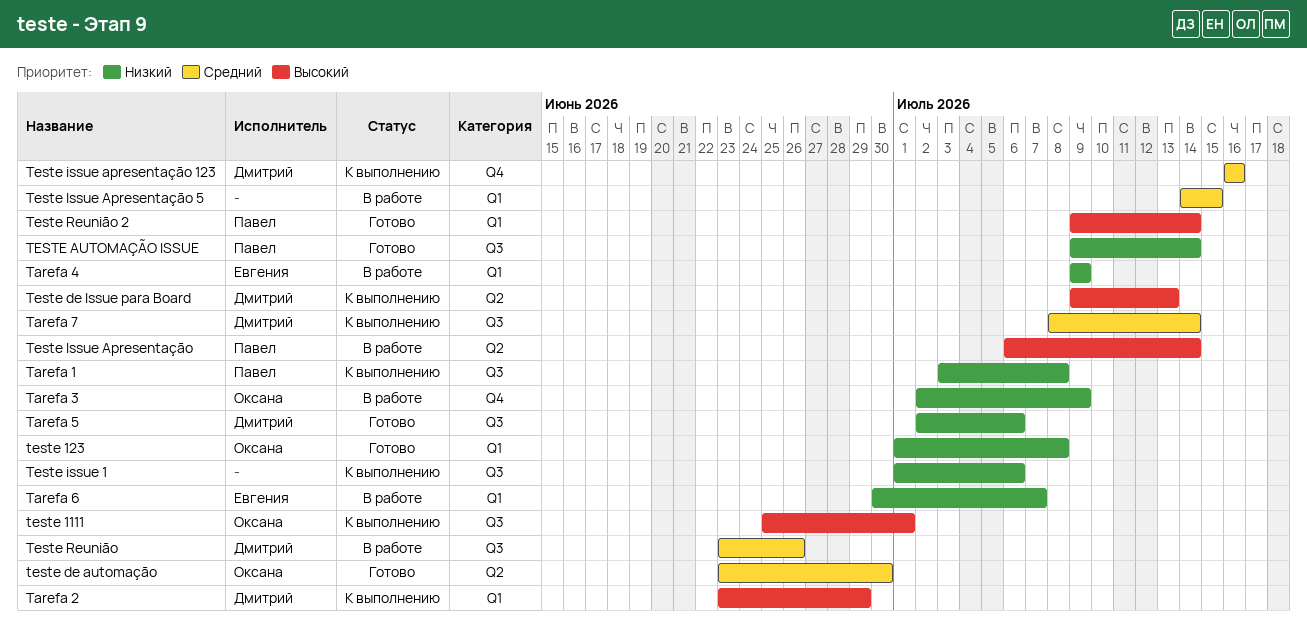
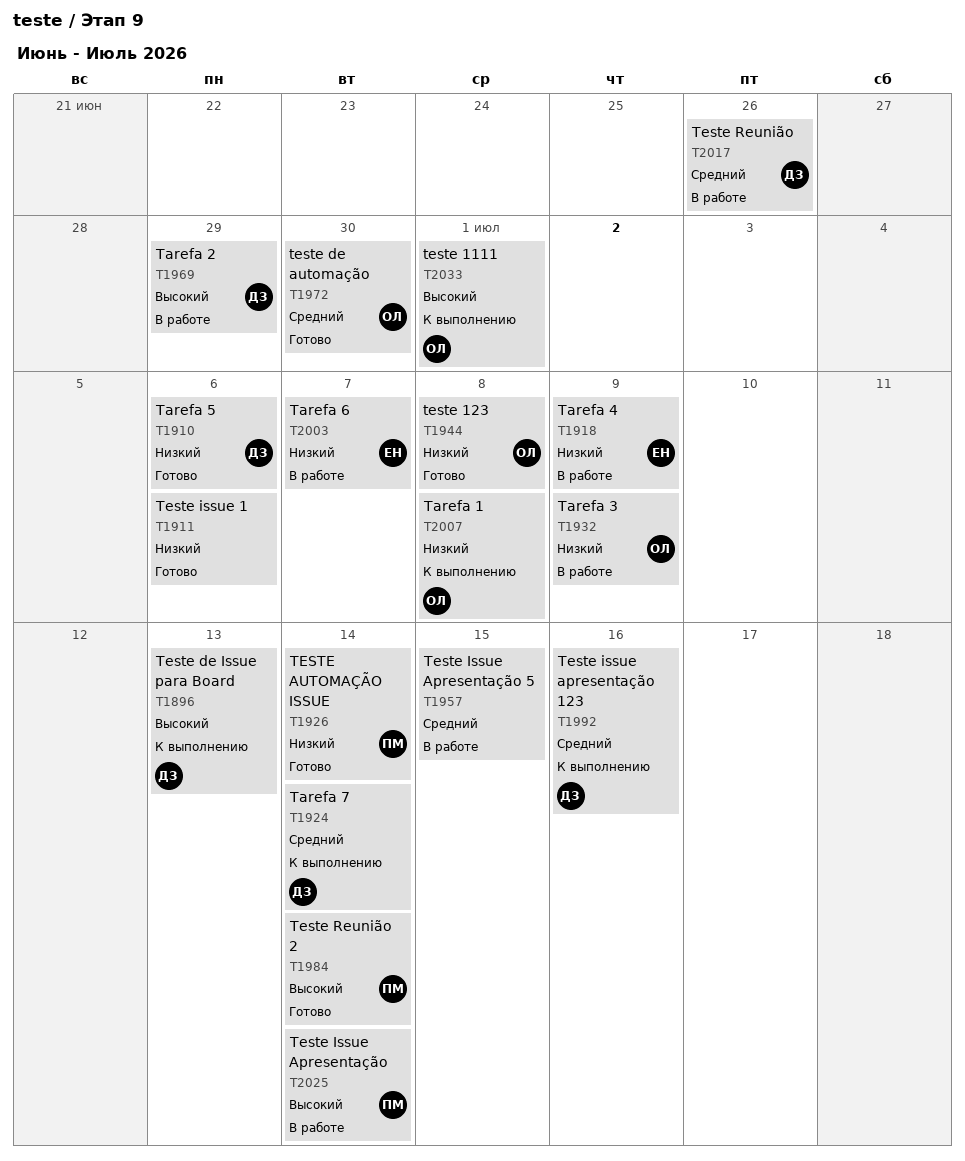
Tarefa 1, owner: Павел -> Оксана
Tarefa 2, status: К выполнению -> В работе
Teste issue 1, status: К выполнению -> Готово

